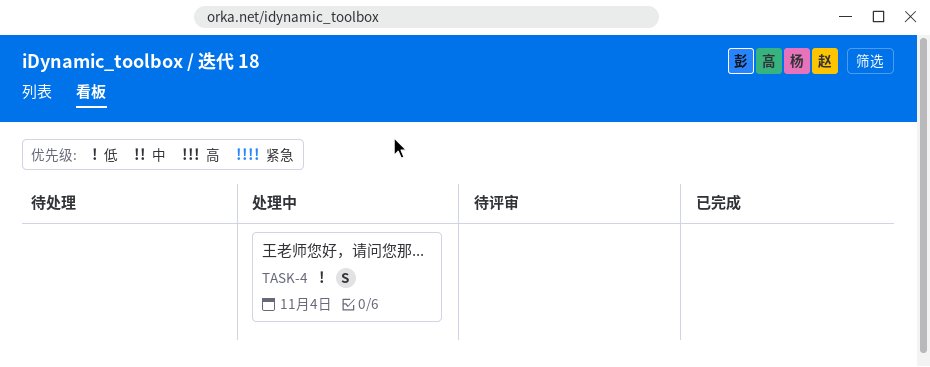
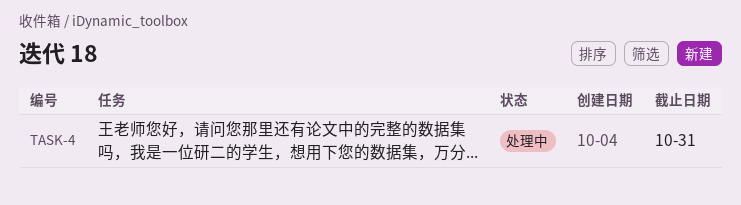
TASK-4, due: Nov 4 -> Oct 31

